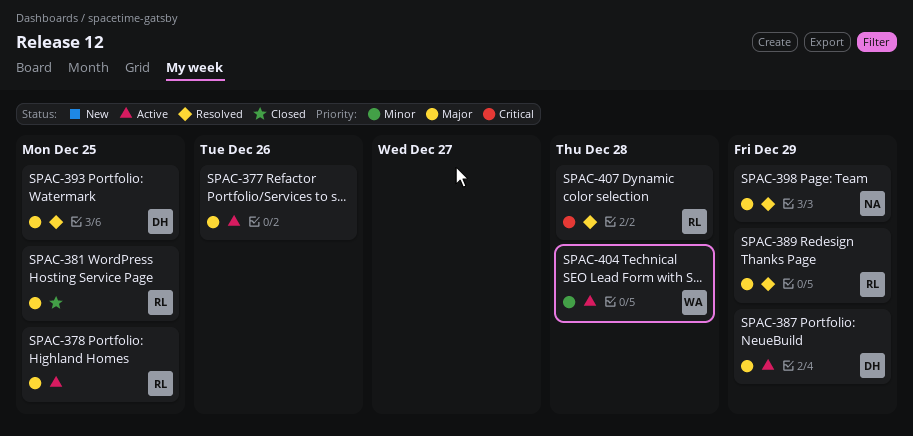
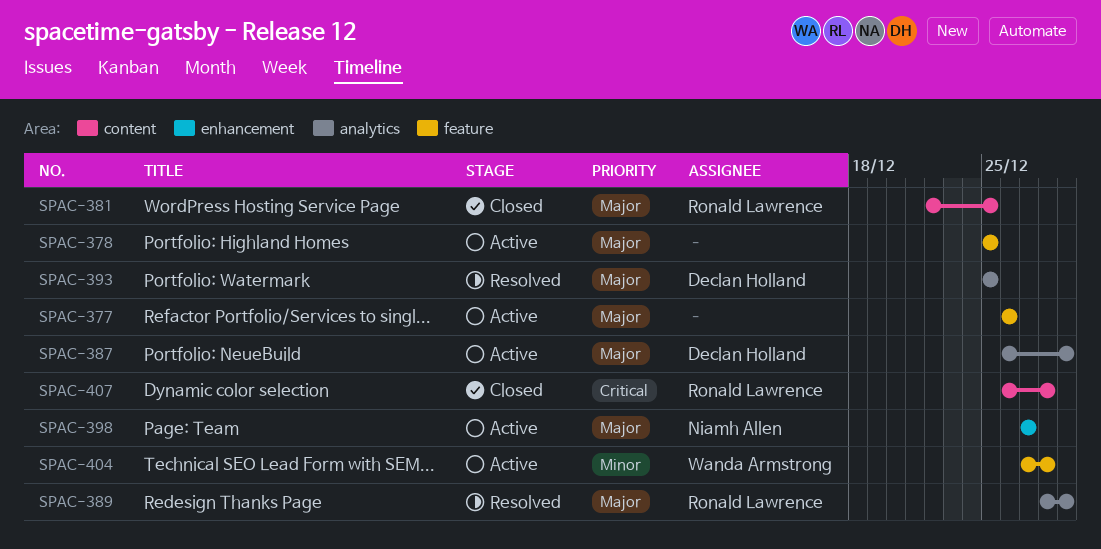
SPAC-378, owner: Ronald Lawrence -> none
SPAC-398, status: Resolved -> Active
SPAC-398, due: Dec 29 -> Dec 27
SPAC-407, status: Resolved -> Closed

